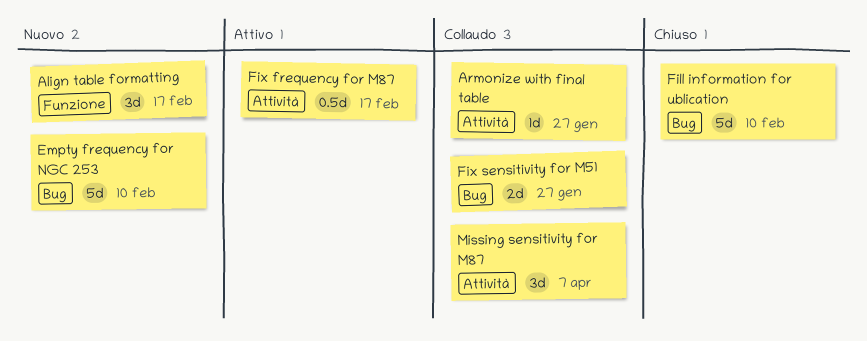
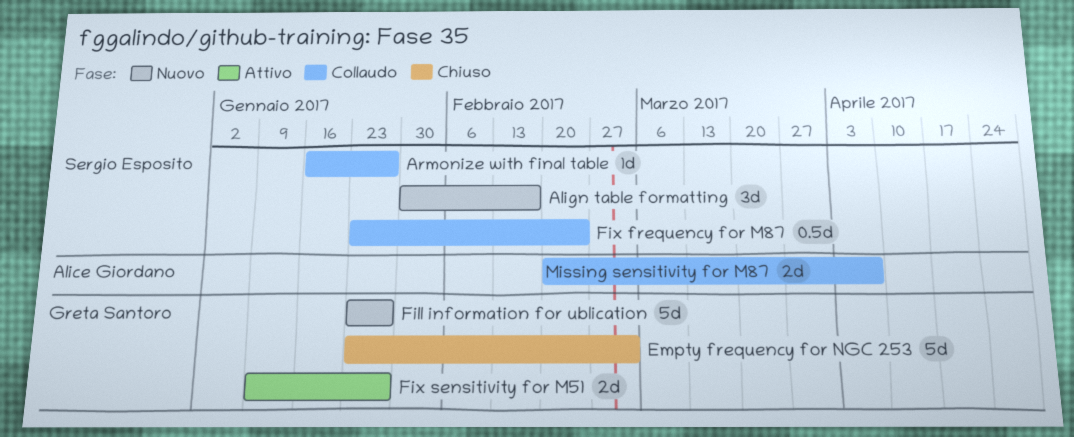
Empty frequency for NGC 253, status: Nuovo -> Chiuso
Empty frequency for NGC 253, due: Feb 10 -> Mar 3
Fill information for ublication, status: Chiuso -> Nuovo
Fill information for ublication, due: Feb 10 -> Jan 27
Fix frequency for M87, status: Attivo -> Collaudo
Fix frequency for M87, due: Feb 17 -> Feb 24
Fix sensitivity for M51, status: Collaudo -> Attivo
Missing sensitivity for M87, estimate: 3d -> 2d

